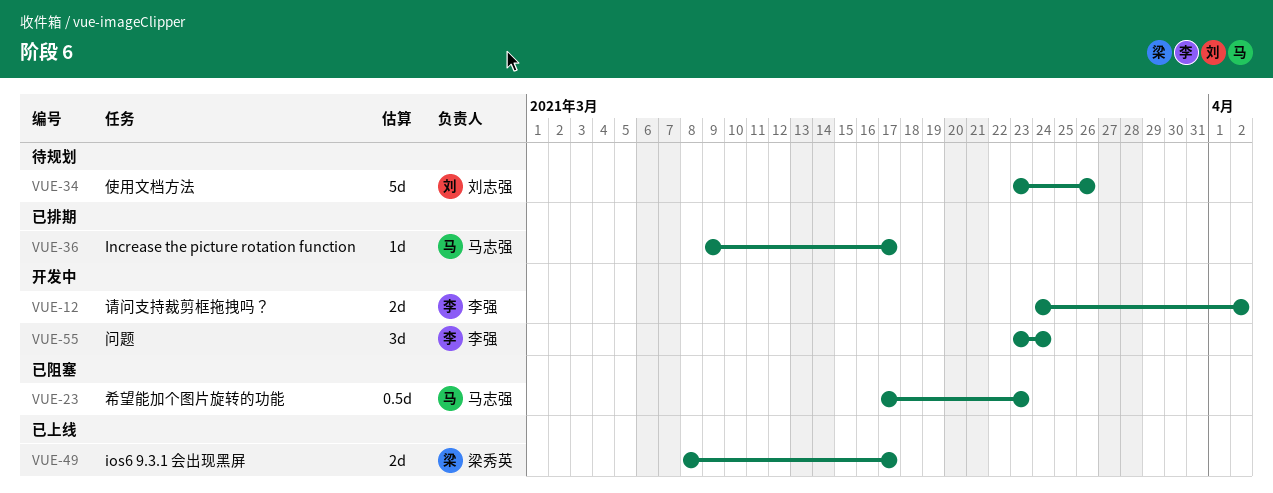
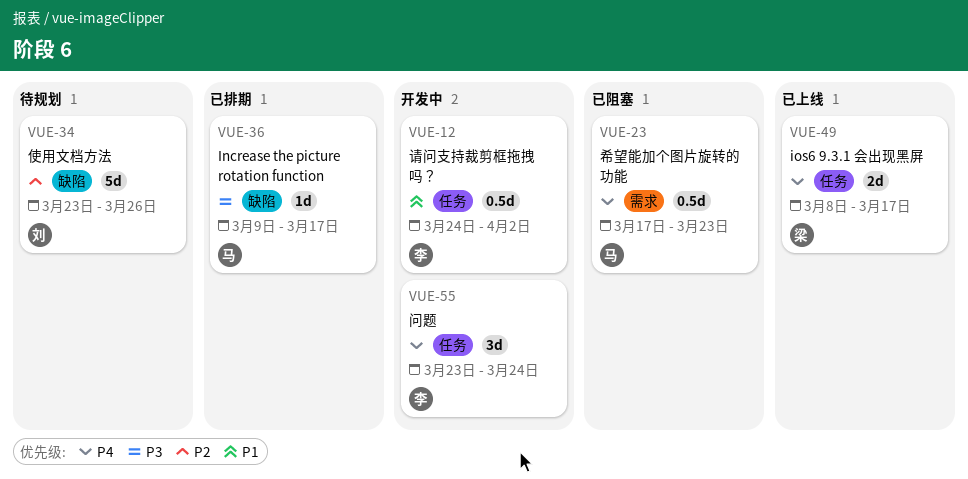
VUE-12, estimate: 2d -> 0.5d

